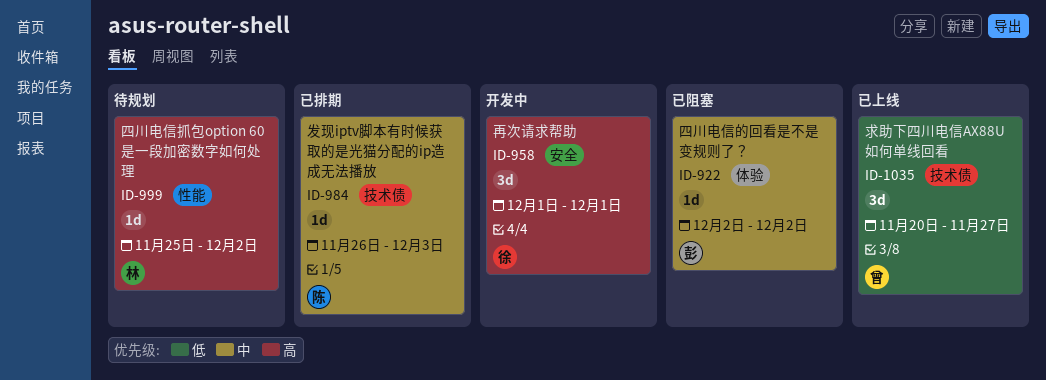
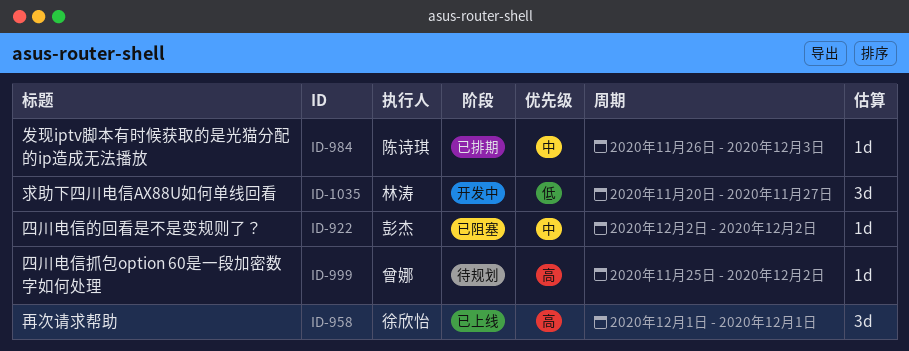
ID-958, status: 开发中 -> 已上线
ID-999, owner: 林涛 -> 曾娜
ID-1035, status: 已上线 -> 开发中
ID-1035, owner: 曾娜 -> 林涛

